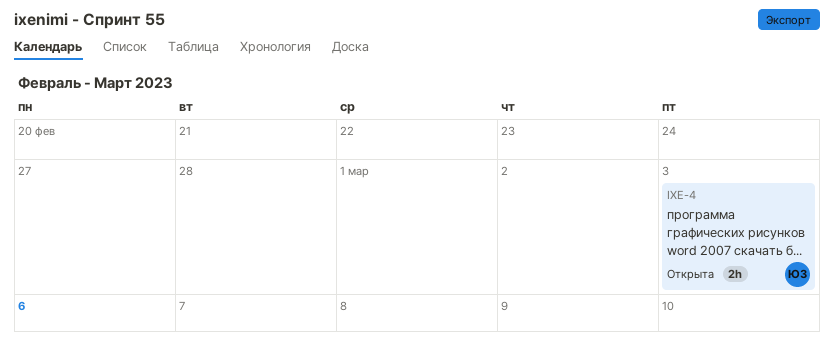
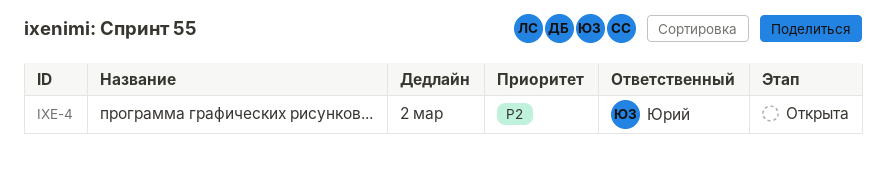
IXE-4, due: Mar 3 -> Mar 2

